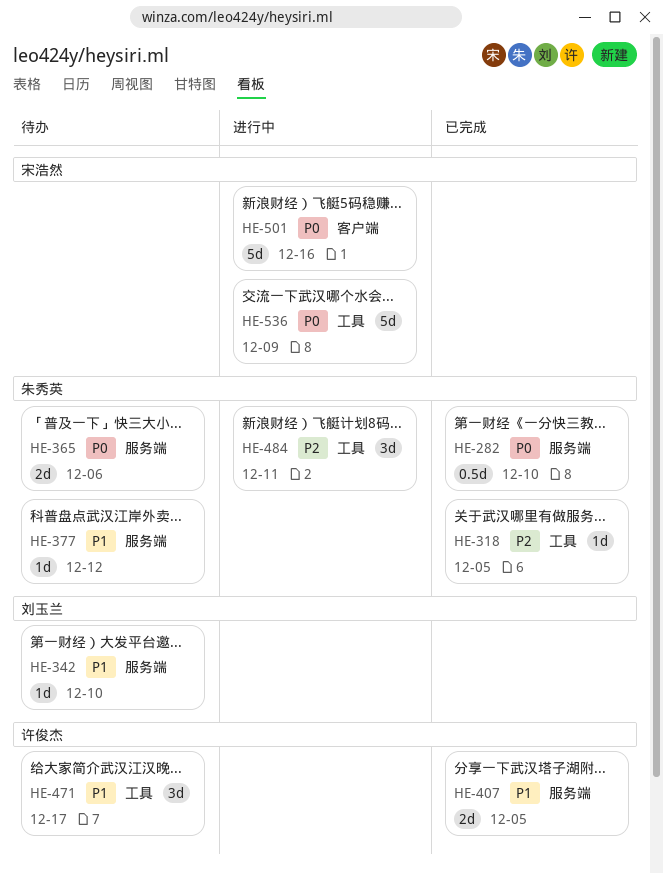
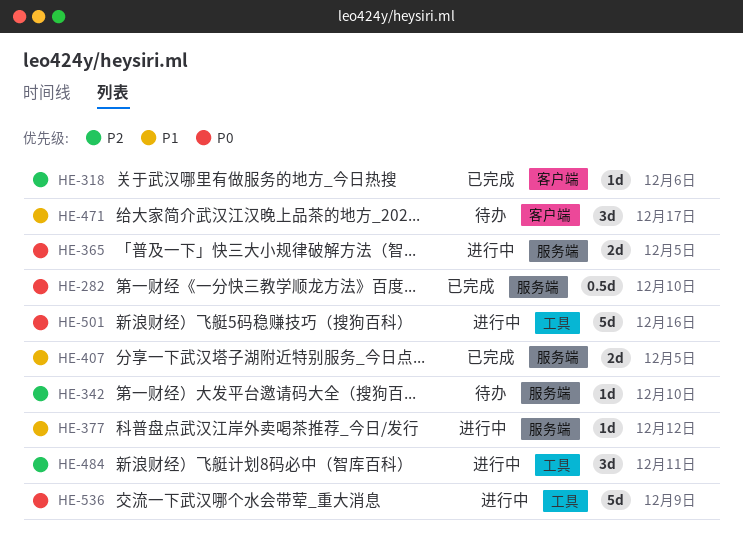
HE-318, label: 工具 -> 客户端
HE-318, due: Dec 5 -> Dec 6
HE-342, priority: P1 -> P2
HE-365, status: 待办 -> 进行中
HE-365, due: Dec 6 -> Dec 5
HE-377, status: 待办 -> 进行中
HE-471, label: 工具 -> 客户端
HE-501, label: 客户端 -> 工具

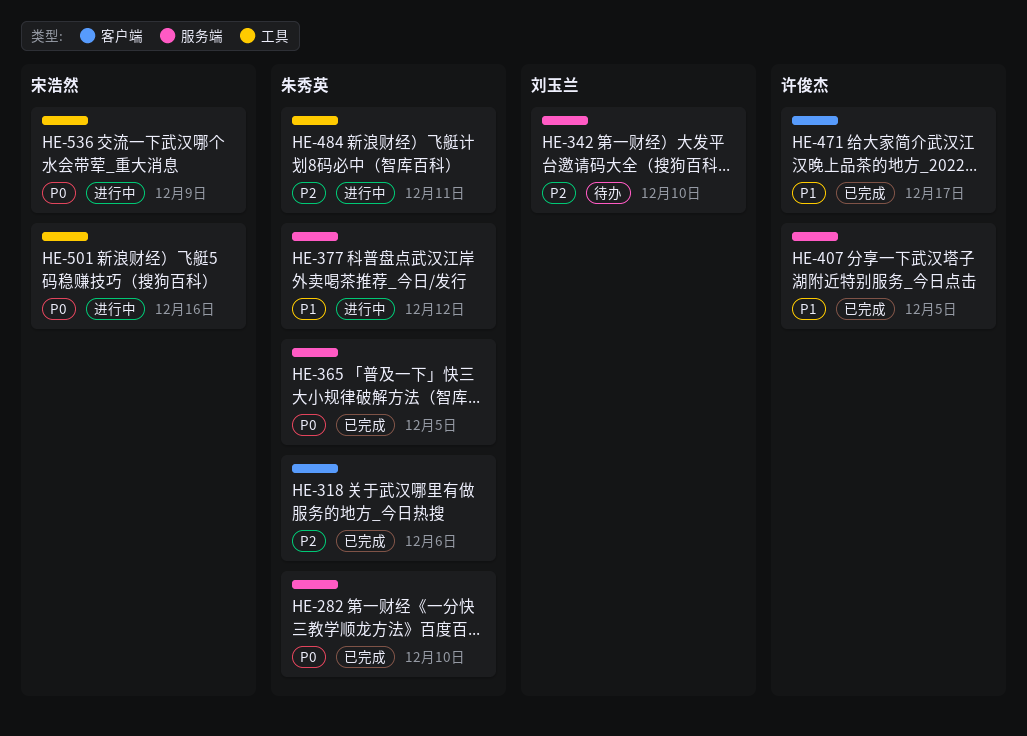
HE-365, status: 进行中 -> 已完成
HE-471, status: 待办 -> 已完成

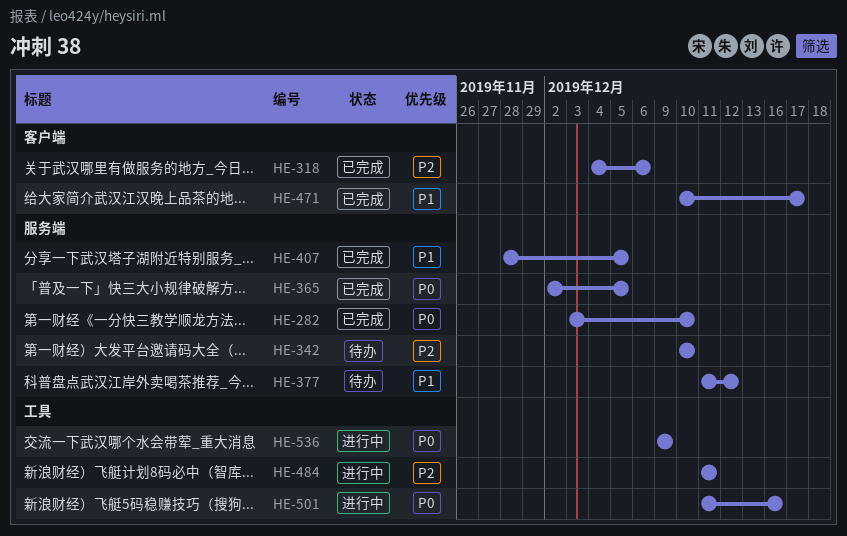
HE-377, status: 进行中 -> 待办

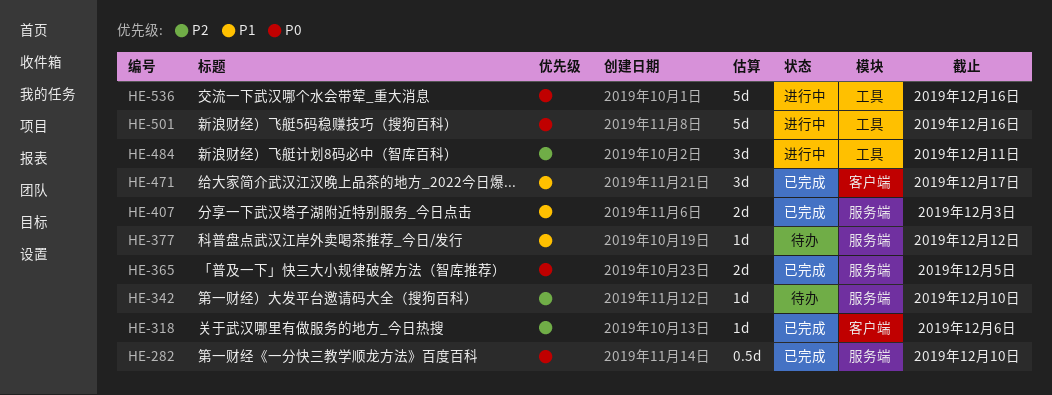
HE-407, due: Dec 5 -> Dec 3
HE-536, due: Dec 9 -> Dec 16

